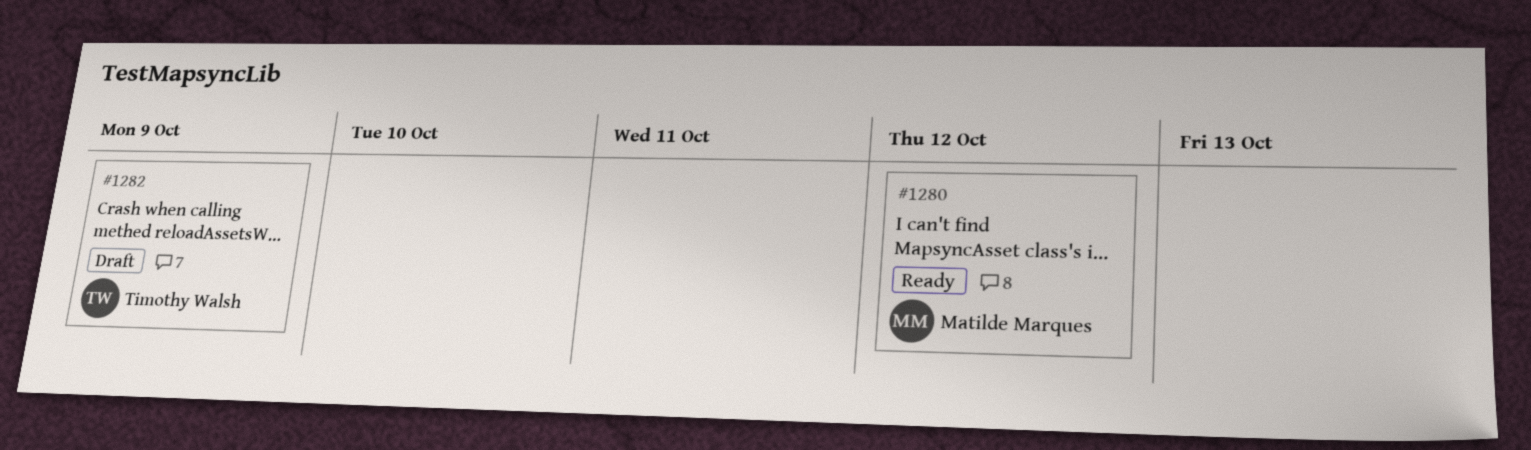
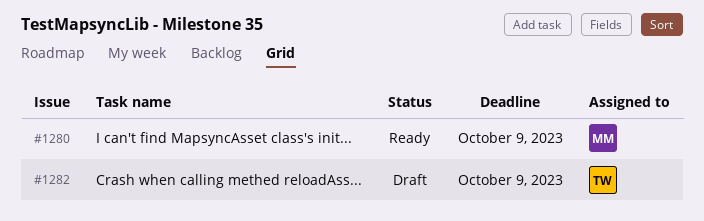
#1280, due: Oct 12 -> Oct 9

